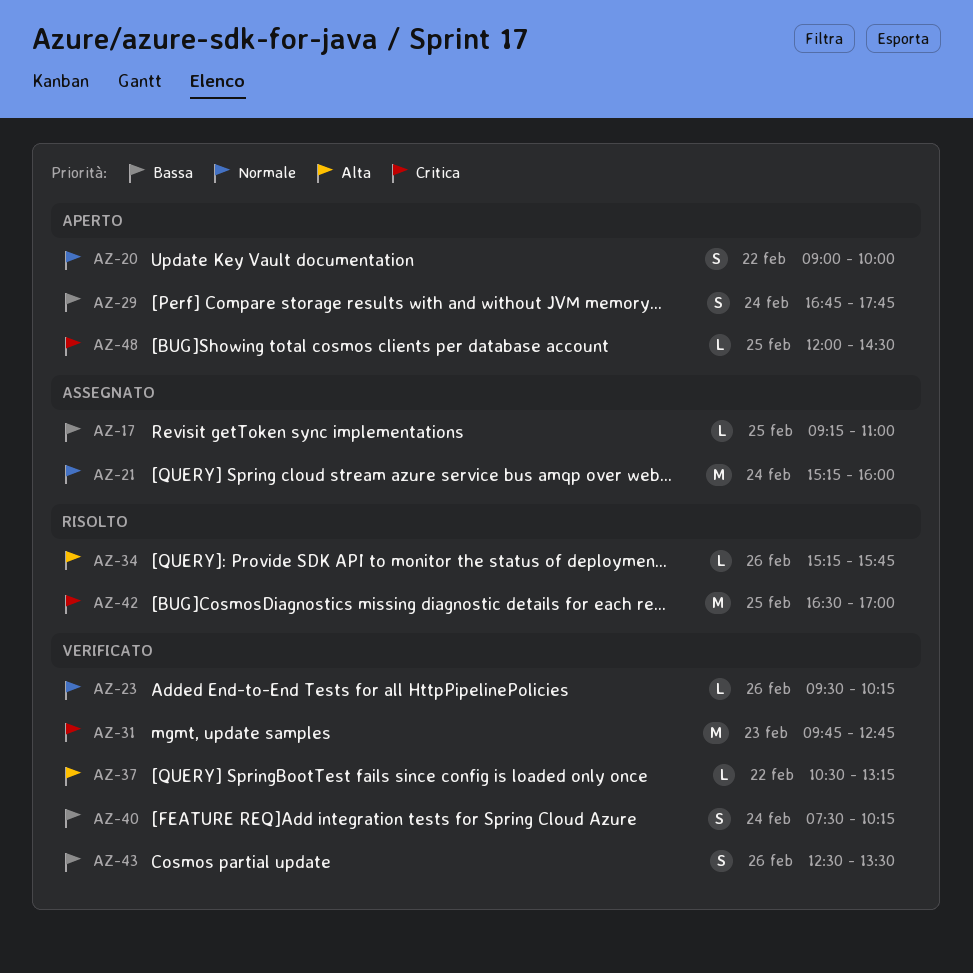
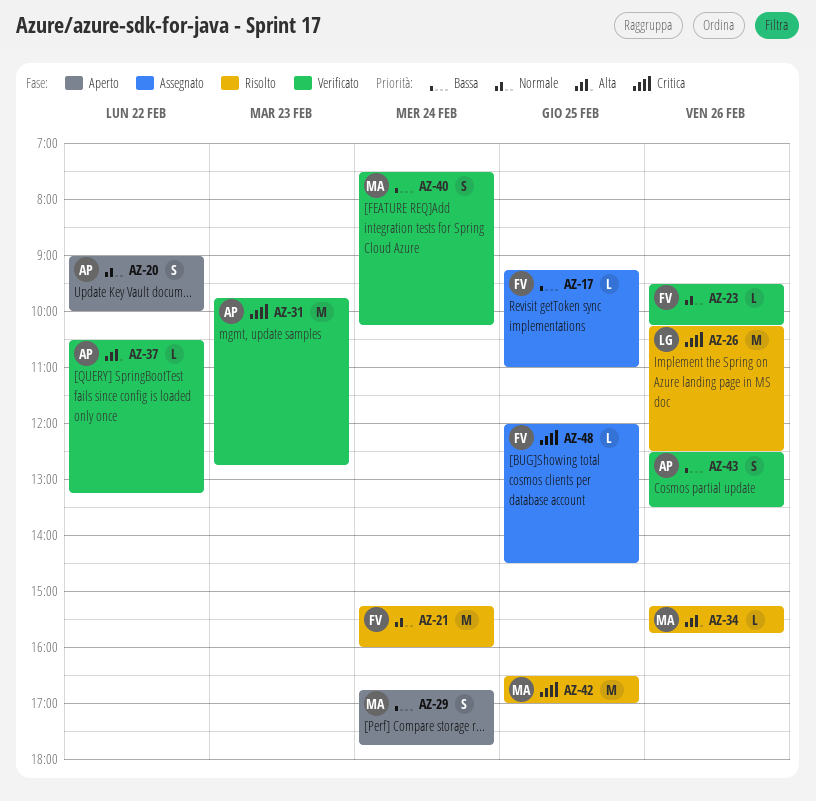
AZ-21, status: Assegnato -> Risolto
AZ-26: none -> present
AZ-48, status: Aperto -> Assegnato

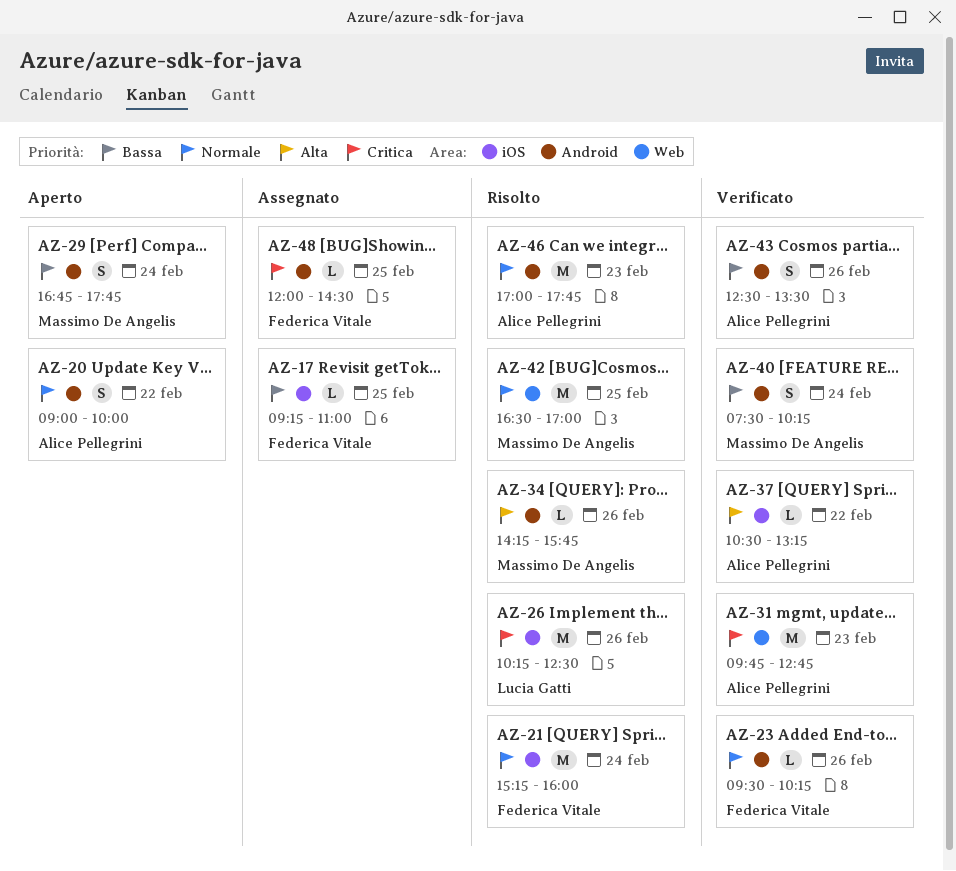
AZ-34, begins: 15:15 -> 14:15
AZ-42, priority: Critica -> Normale
AZ-46: none -> present

